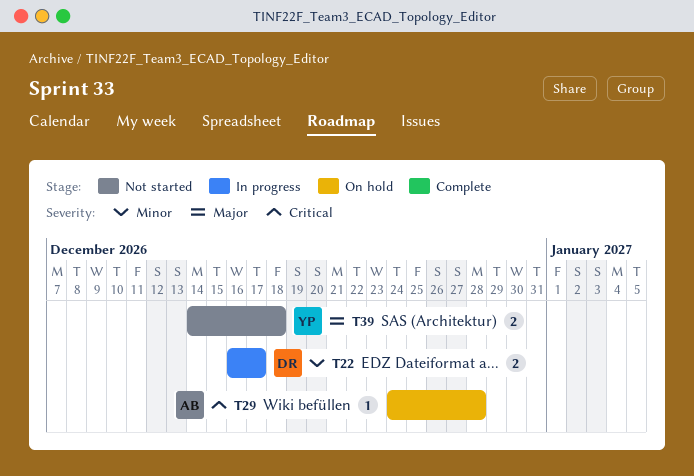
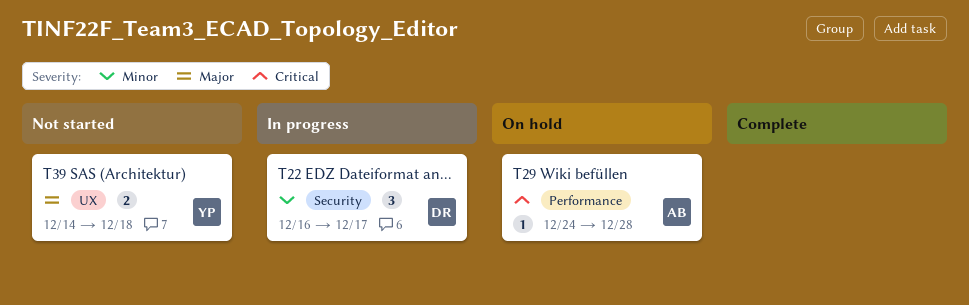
T22, estimate: 2 -> 3

